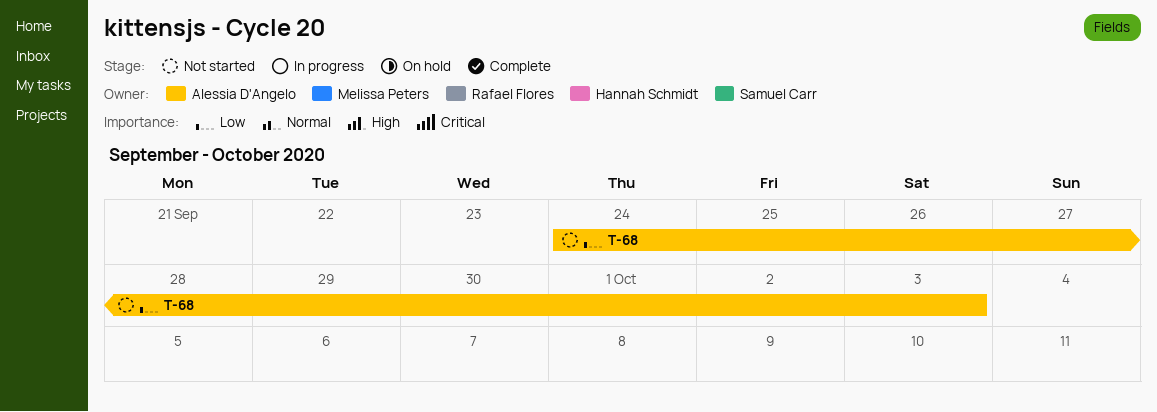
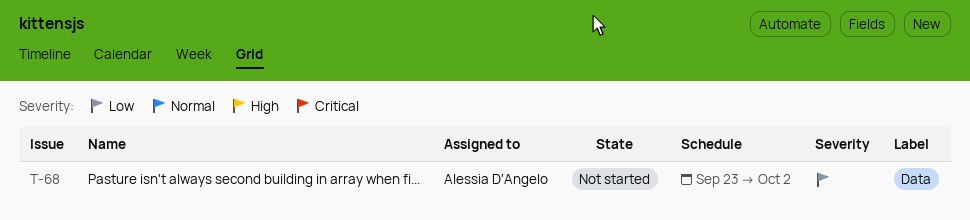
T-68, start: Sep 24 -> Sep 23
T-68, due: Oct 3 -> Oct 2

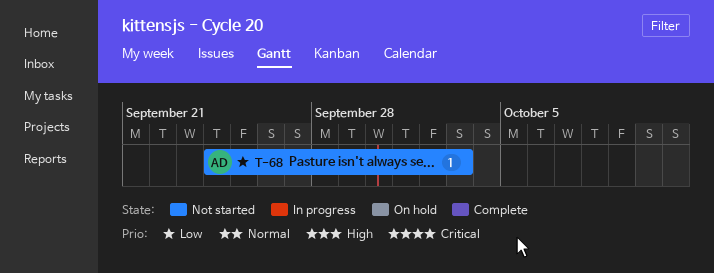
T-68, start: Sep 23 -> Sep 24
T-68, due: Oct 2 -> Oct 3

